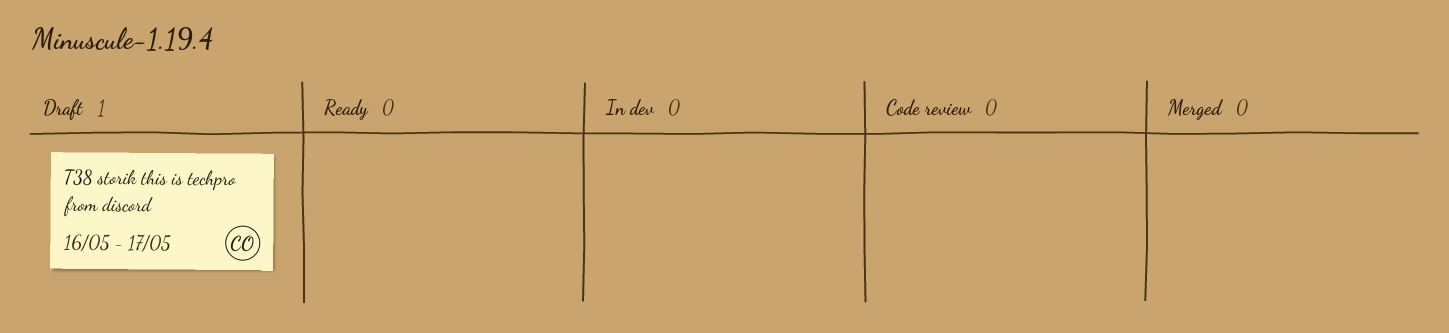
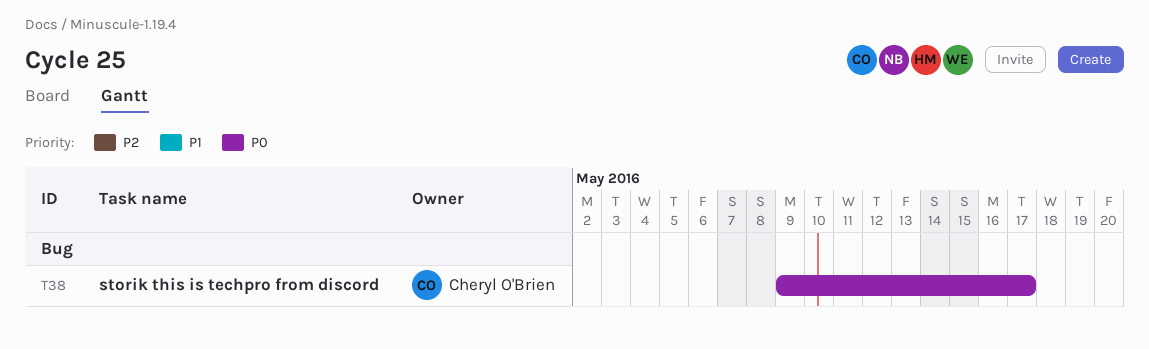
T38, start: May 16 -> May 9

